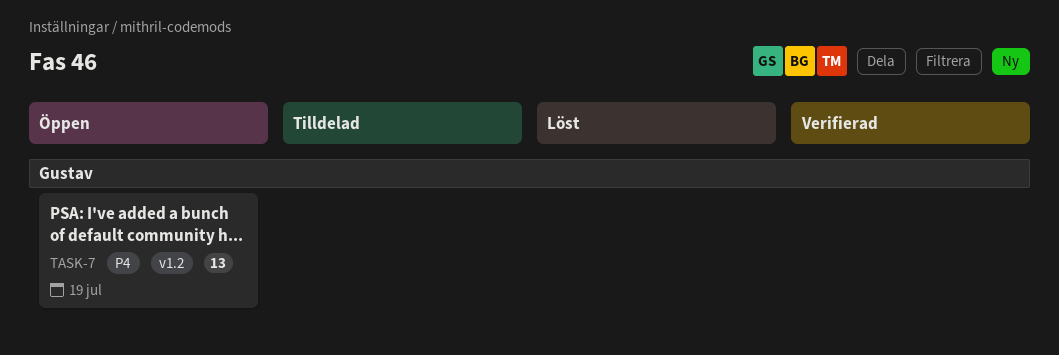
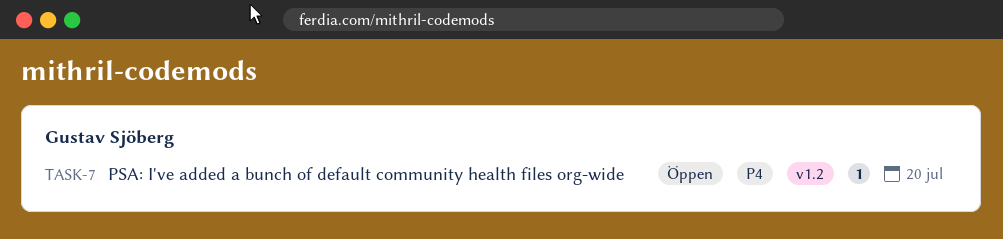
TASK-7, estimate: 13 -> 1
TASK-7, due: Jul 19 -> Jul 20

